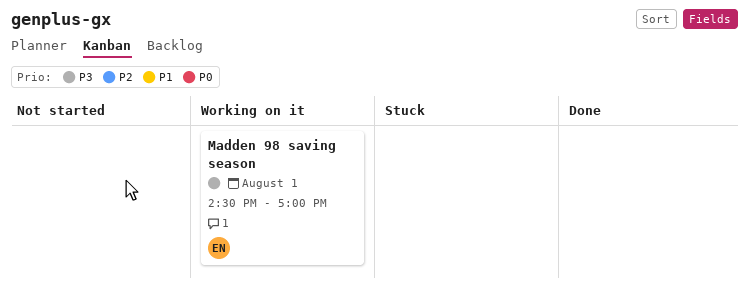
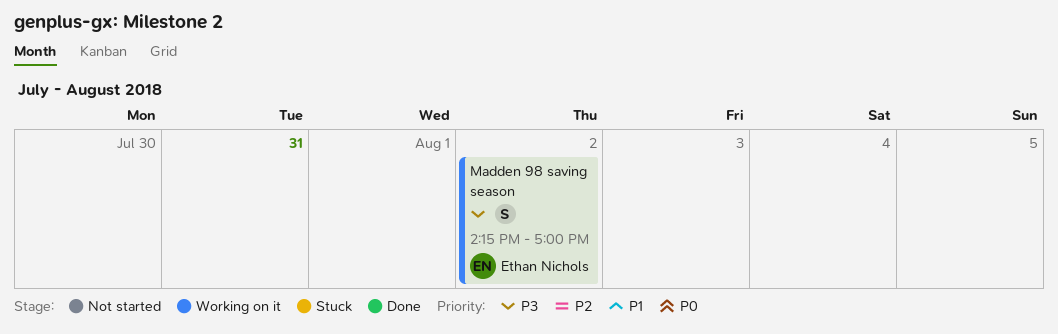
Madden 98 saving season, day: Aug 1 -> Aug 2
Madden 98 saving season, begins: 14:30 -> 14:15

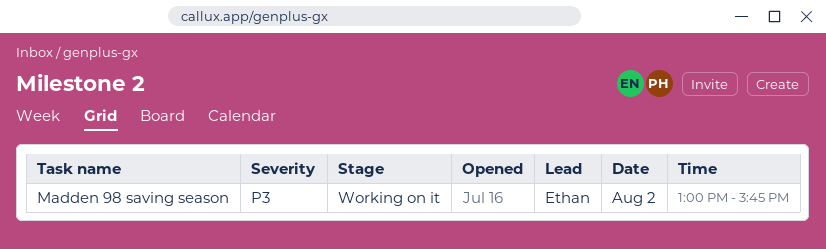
Madden 98 saving season, begins: 14:15 -> 13:00
Madden 98 saving season, ends: 17:00 -> 15:45

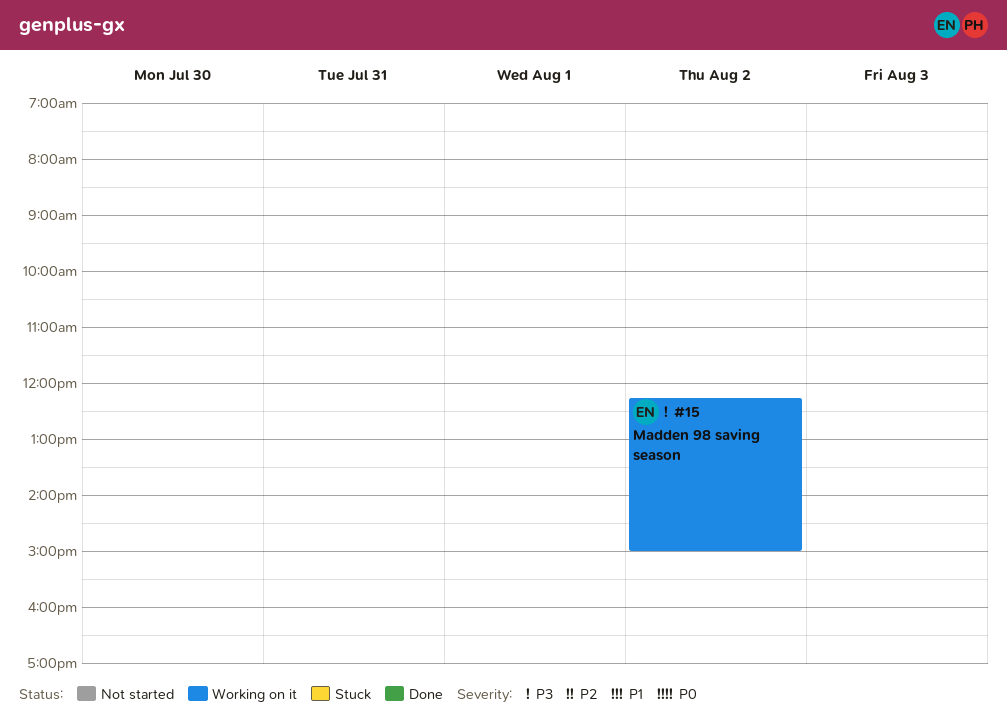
Madden 98 saving season, begins: 13:00 -> 12:15
Madden 98 saving season, ends: 15:45 -> 15:00

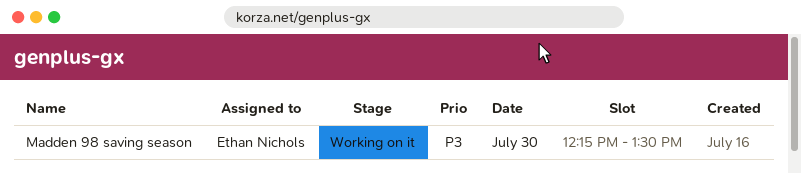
Madden 98 saving season, day: Aug 2 -> Jul 30
Madden 98 saving season, ends: 15:00 -> 13:30

